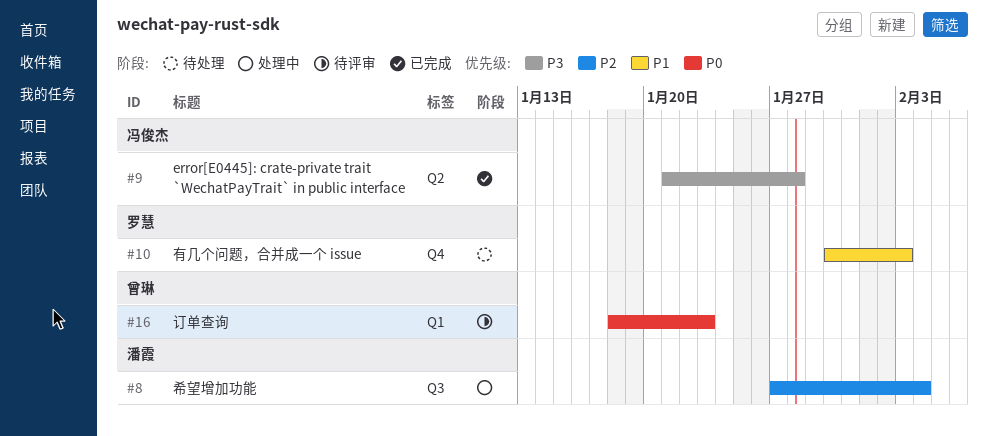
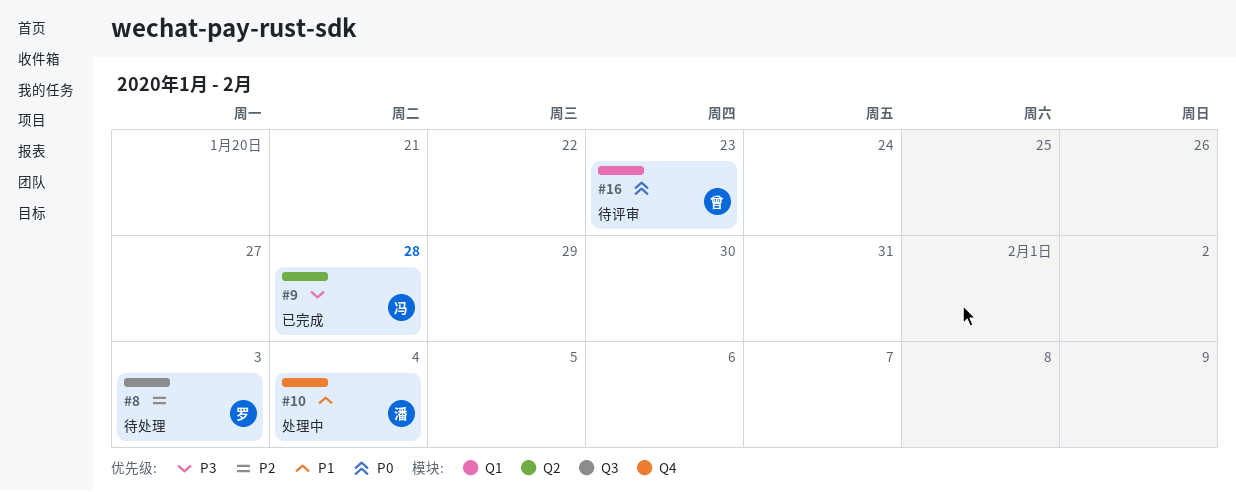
#8, status: 处理中 -> 待处理
#8, owner: 潘霞 -> 罗慧
#8, due: Feb 4 -> Feb 3
#10, status: 待处理 -> 处理中
#10, owner: 罗慧 -> 潘霞
#10, due: Feb 3 -> Feb 4

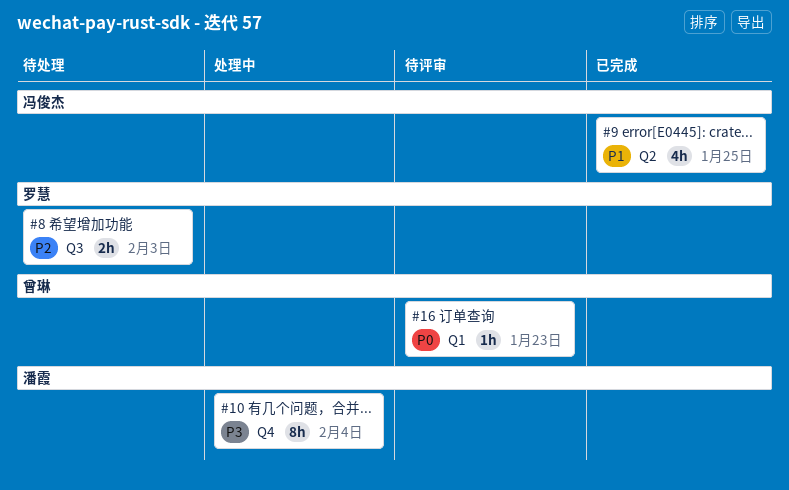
#9, priority: P3 -> P1
#9, due: Jan 28 -> Jan 25
#10, priority: P1 -> P3

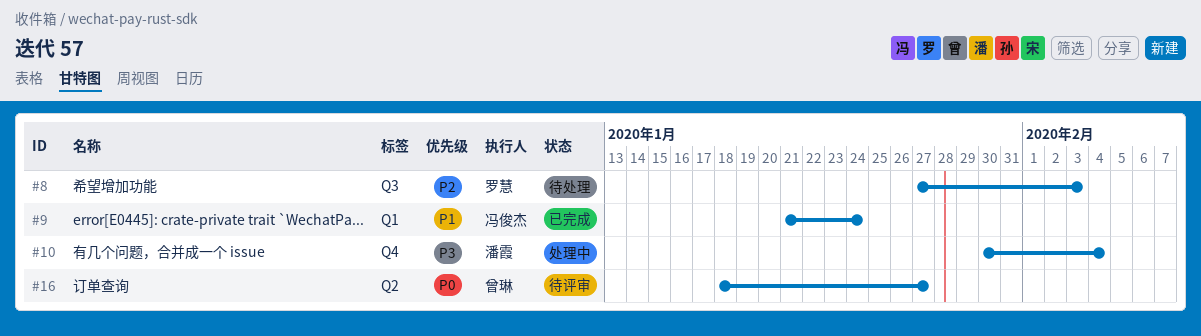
#9, label: Q2 -> Q1
#9, due: Jan 25 -> Jan 24
#16, label: Q1 -> Q2
#16, due: Jan 23 -> Jan 27

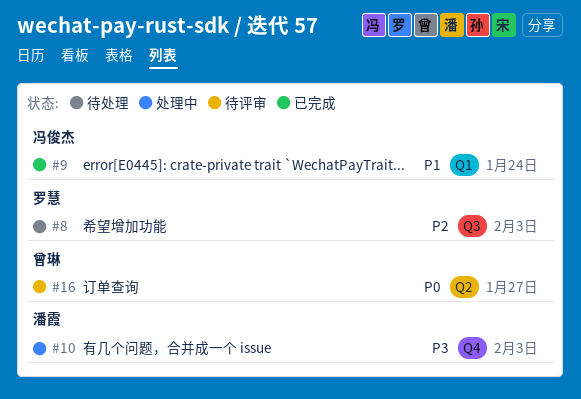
#10, due: Feb 4 -> Feb 3

